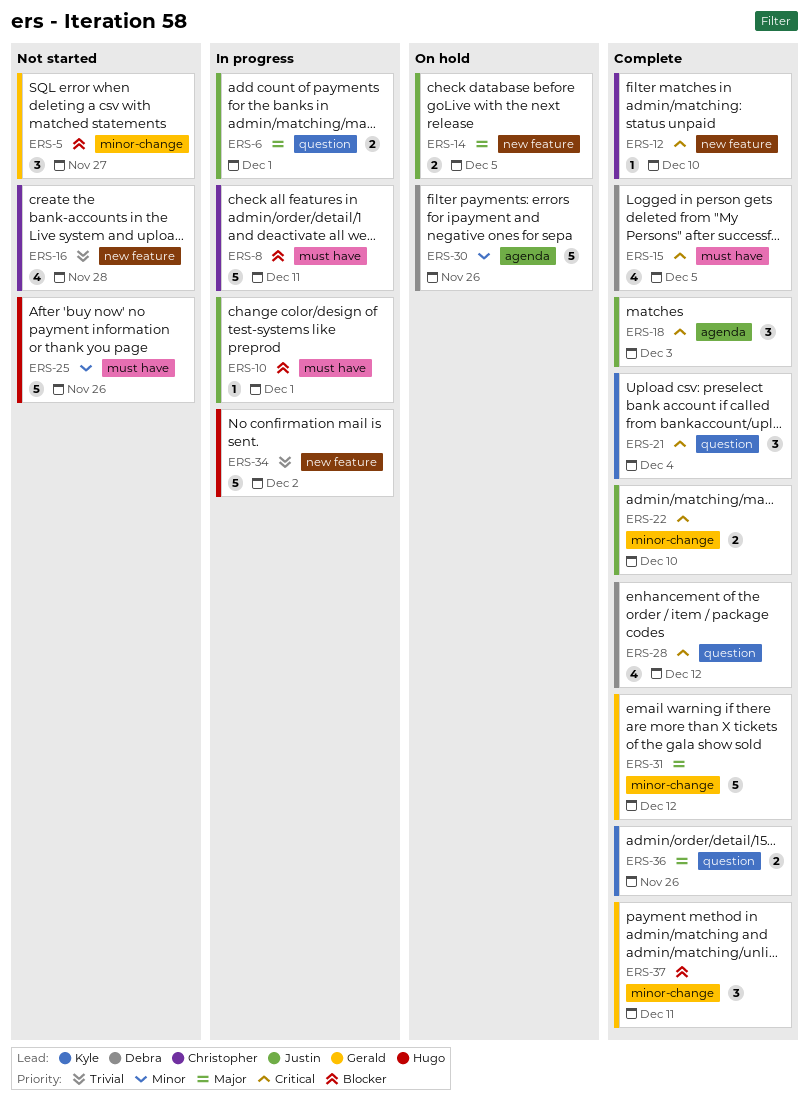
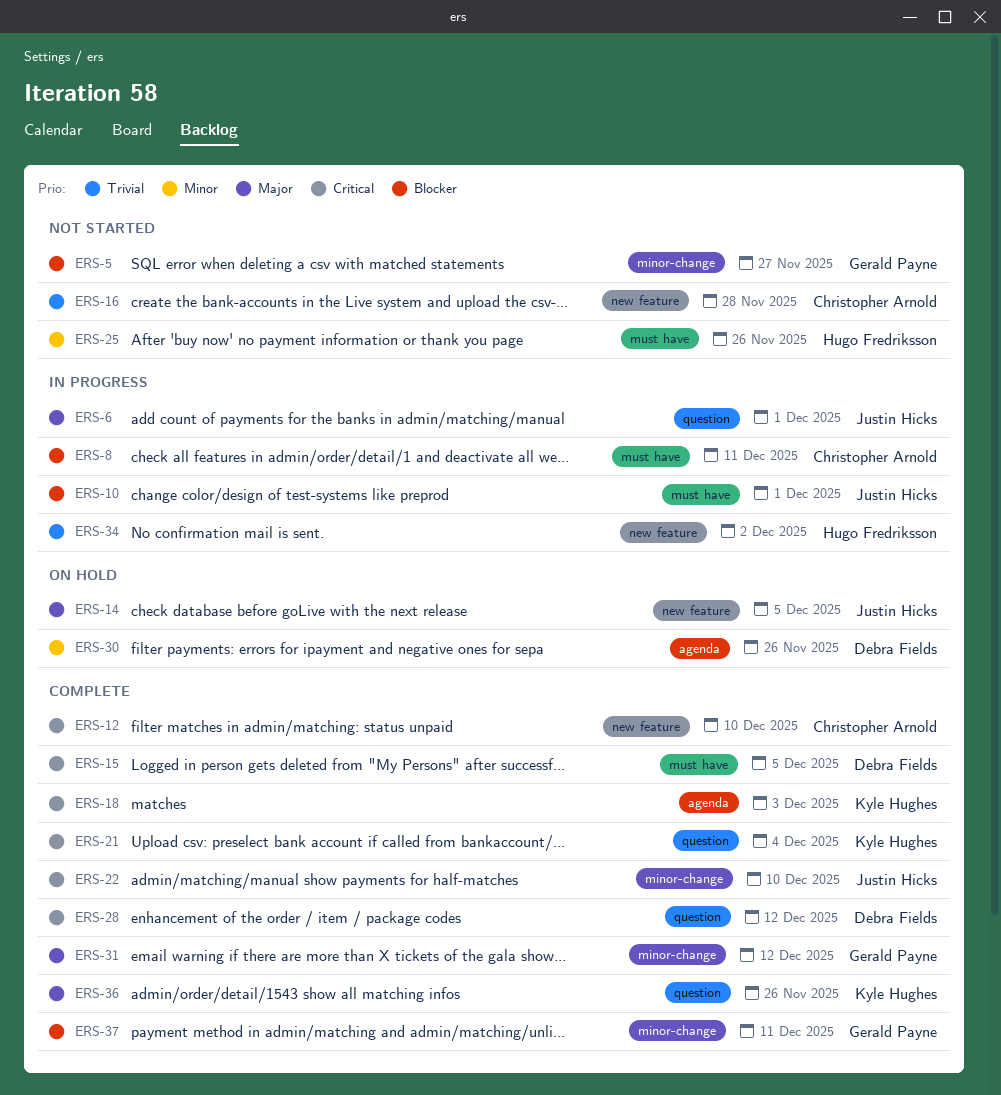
ERS-18, owner: Justin Hicks -> Kyle Hughes

